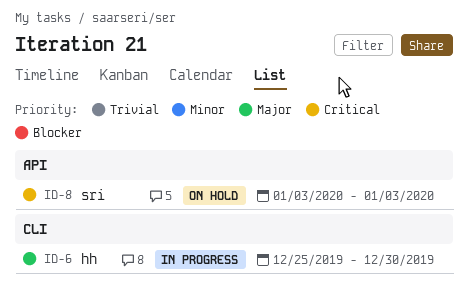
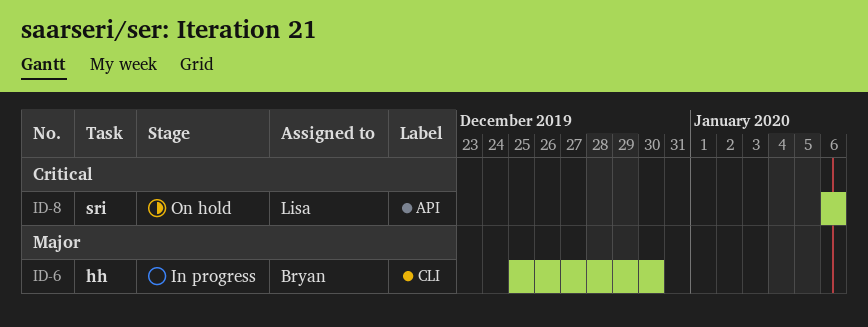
ID-8, start: Jan 3 -> Jan 6
ID-8, due: Jan 3 -> Jan 6

